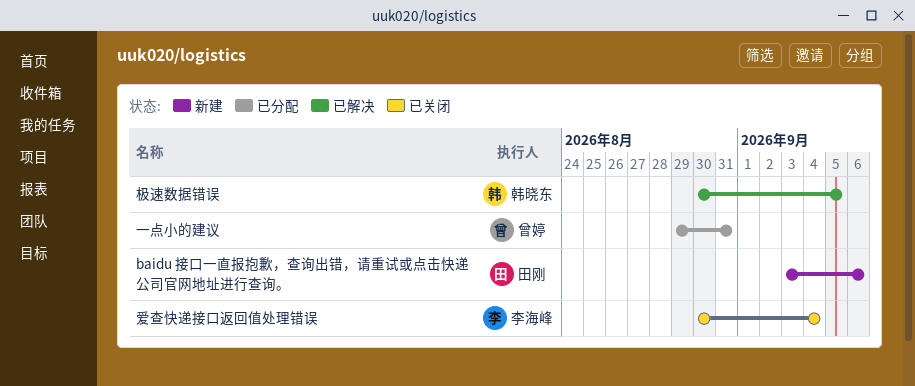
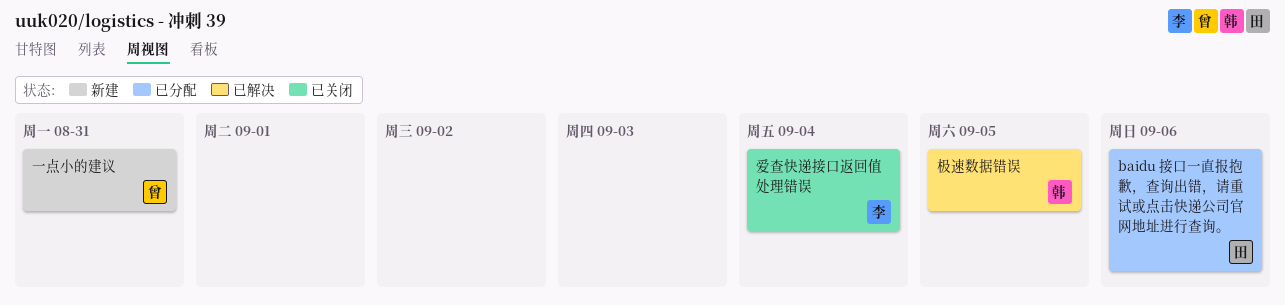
baidu 接口一直报抱歉，查询出错，请重试或点击快递公司官网地址进行查询。, status: 新建 -> 已分配
一点小的建议, status: 已分配 -> 新建

